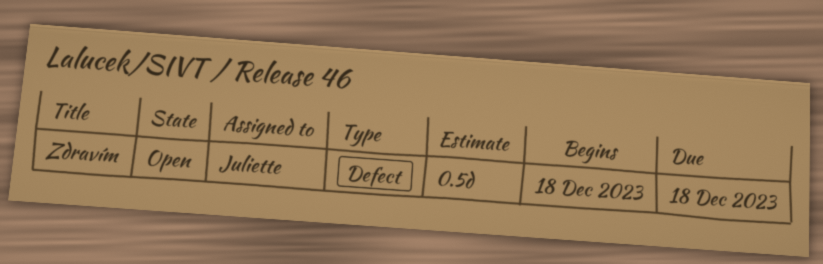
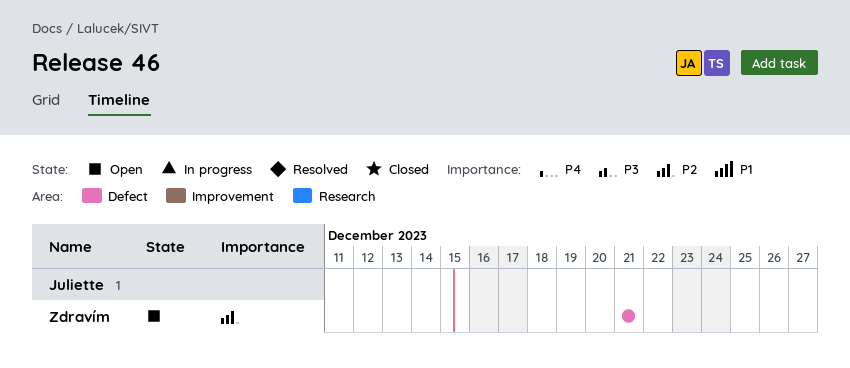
Zdravím, start: Dec 18 -> Dec 21
Zdravím, due: Dec 18 -> Dec 21

